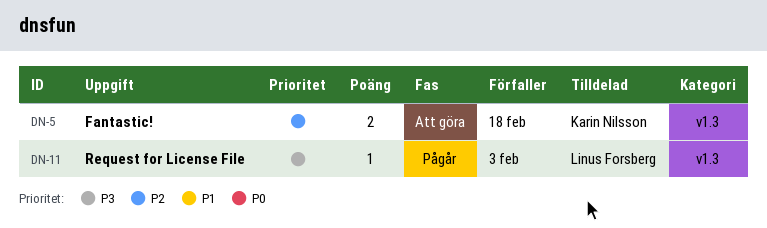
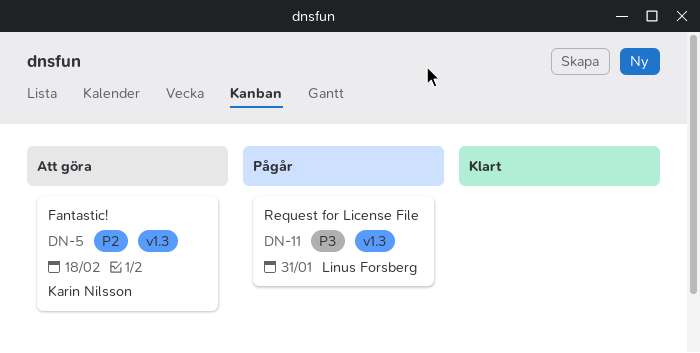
DN-11, due: Feb 3 -> Jan 31

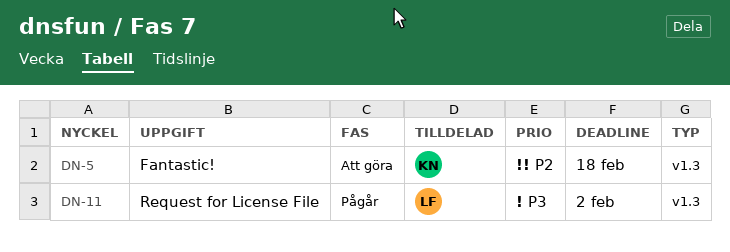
DN-11, due: Jan 31 -> Feb 2

